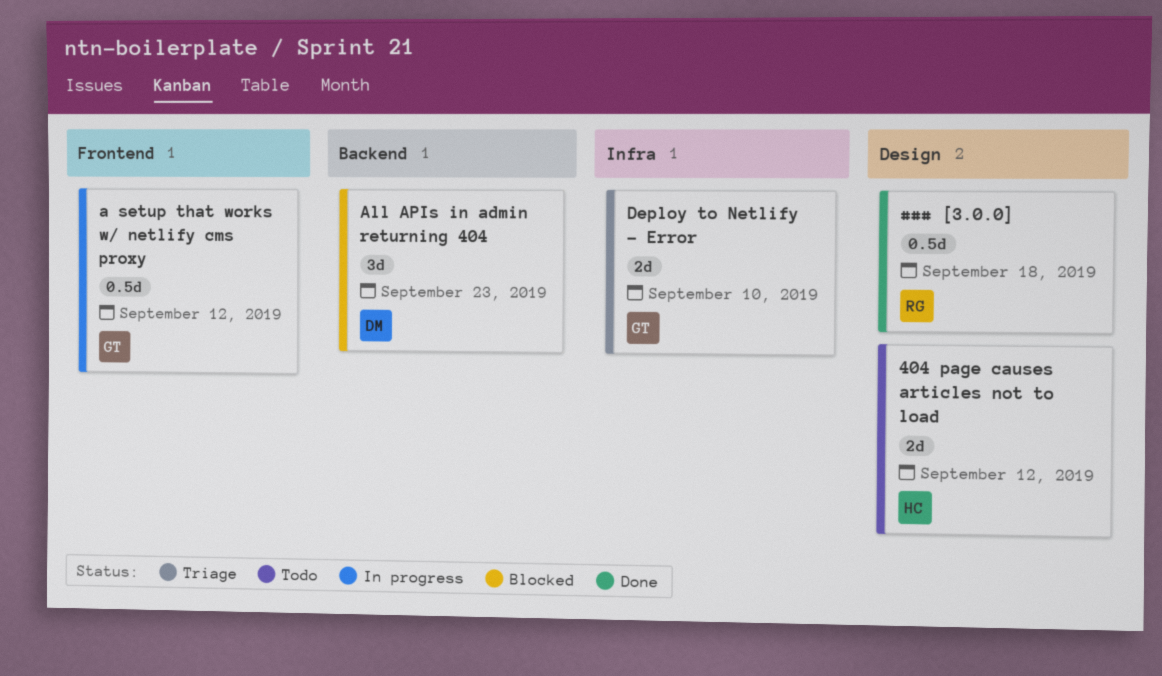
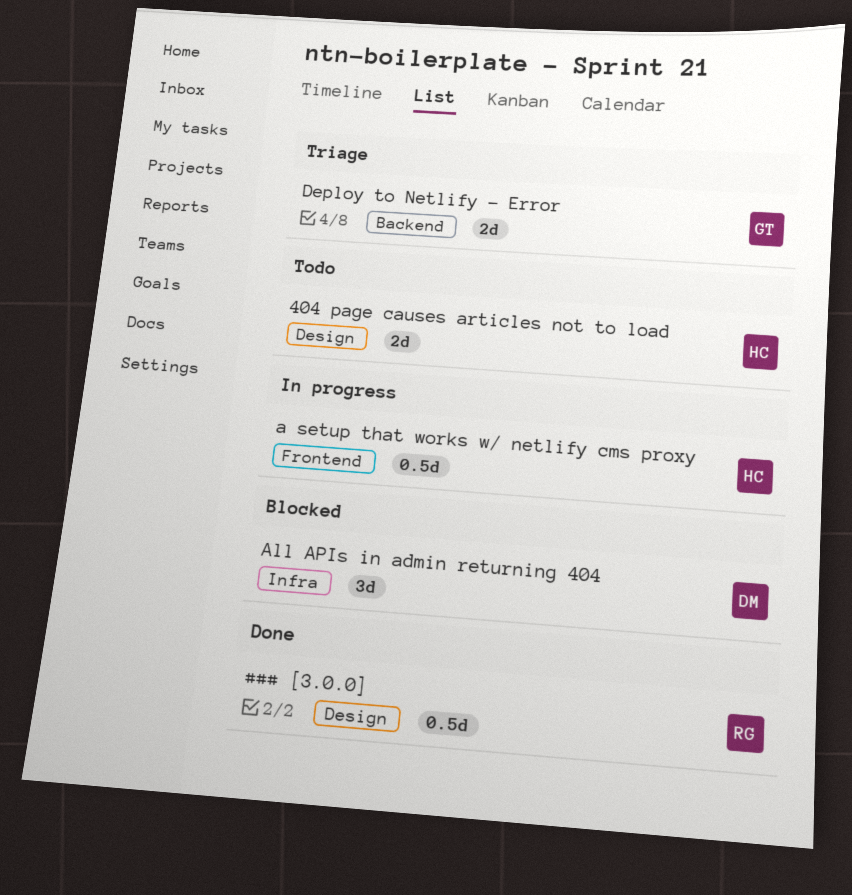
a setup that works w/ netlify cms proxy, owner: GT -> HC
All APIs in admin returning 404, label: Backend -> Infra
Deploy to Netlify - Error, label: Infra -> Backend

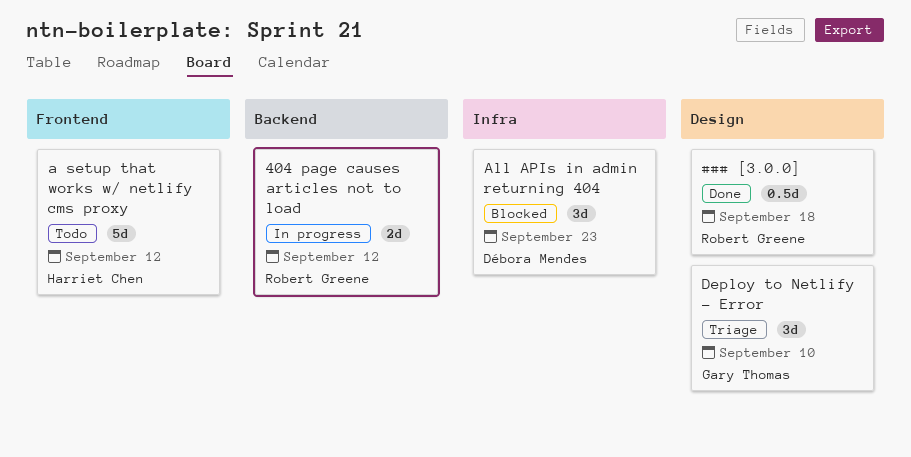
404 page causes articles not to load, status: Todo -> In progress
404 page causes articles not to load, owner: Harriet Chen -> Robert Greene
404 page causes articles not to load, label: Design -> Backend
a setup that works w/ netlify cms proxy, status: In progress -> Todo
a setup that works w/ netlify cms proxy, estimate: 0.5d -> 5d
Deploy to Netlify - Error, label: Backend -> Design
Deploy to Netlify - Error, estimate: 2d -> 3d

